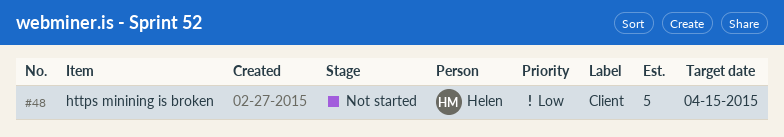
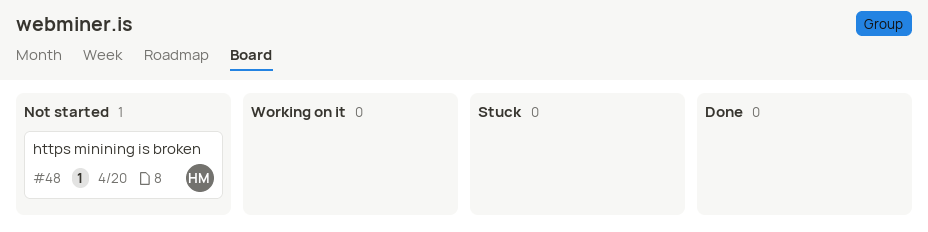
#48, estimate: 5 -> 1
#48, due: Apr 15 -> Apr 20

